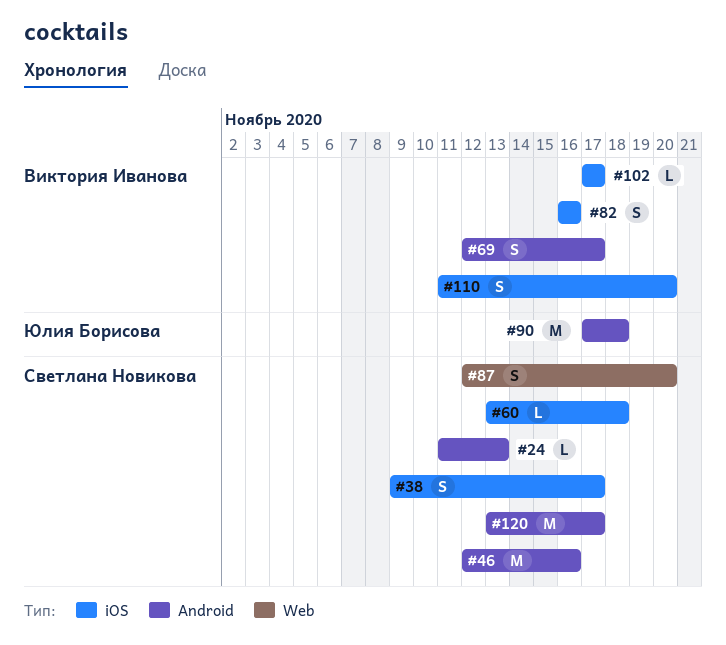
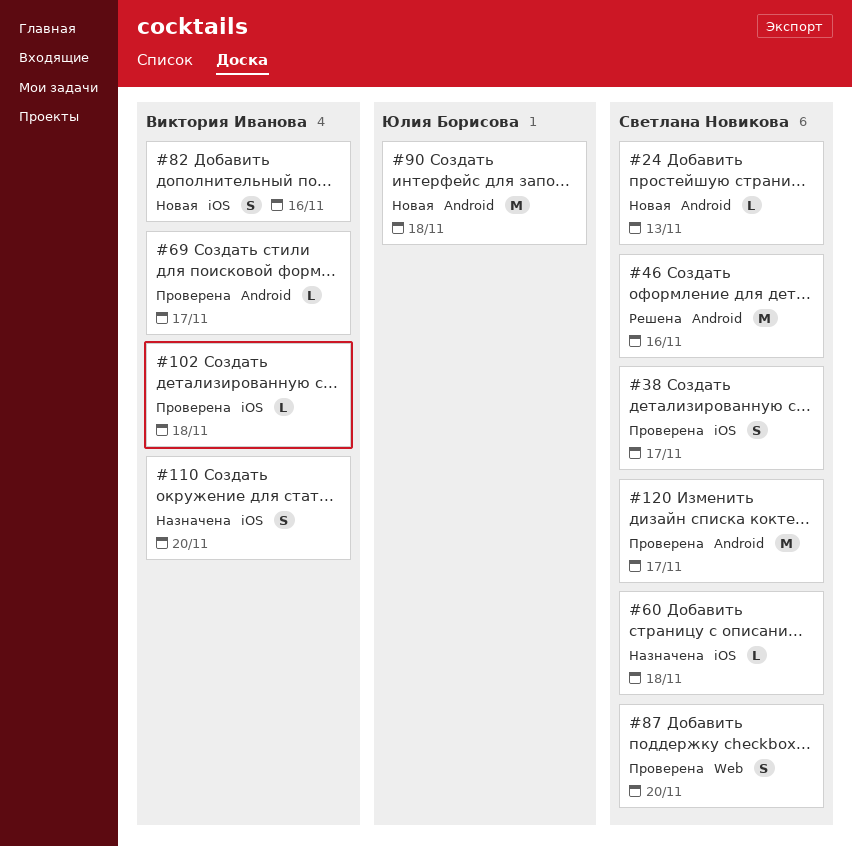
#69, estimate: S -> L
#102, due: Nov 17 -> Nov 18

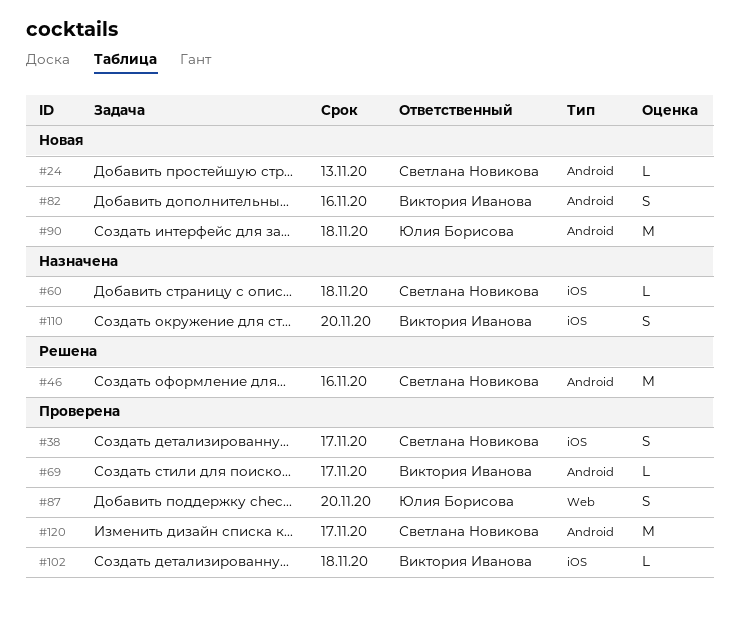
#82, label: iOS -> Android
#87, owner: Светлана Новикова -> Юлия Борисова

